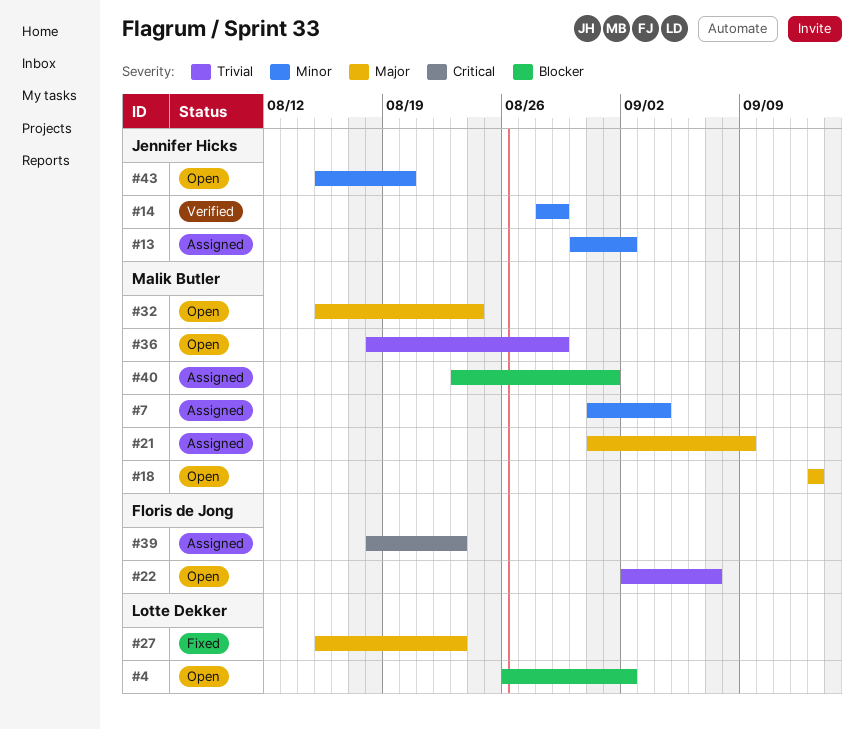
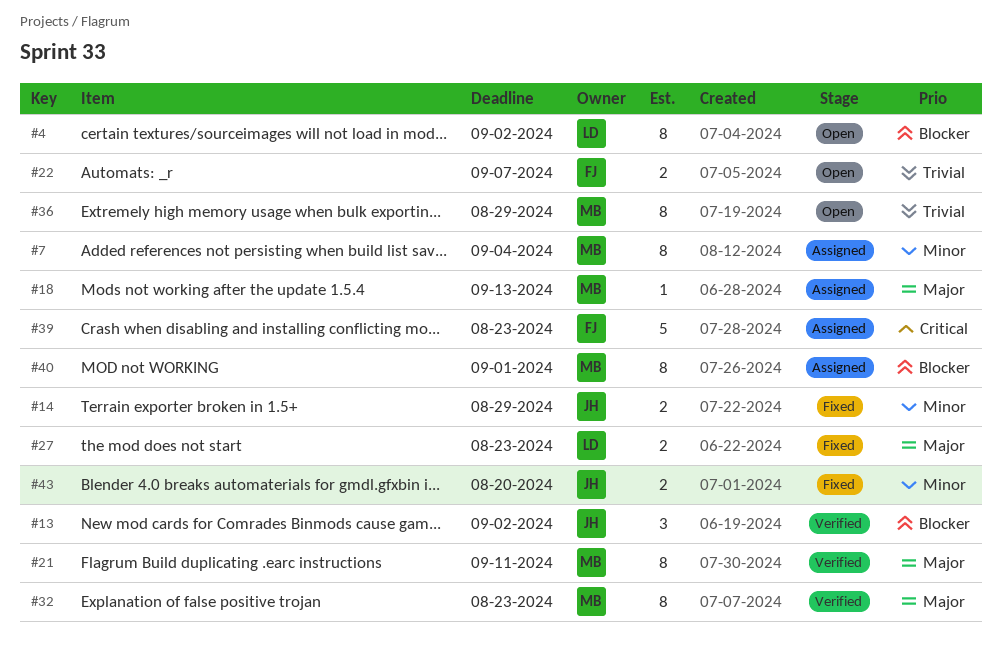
#13, status: Assigned -> Verified
#13, priority: Minor -> Blocker
#14, status: Verified -> Fixed
#18, status: Open -> Assigned
#21, status: Assigned -> Verified
#21, due: Sep 9 -> Sep 11
#32, status: Open -> Verified
#32, due: Aug 24 -> Aug 23
#43, status: Open -> Fixed

